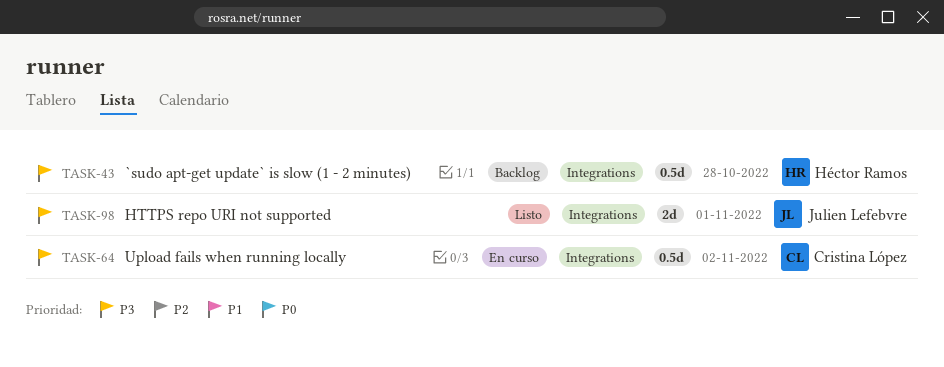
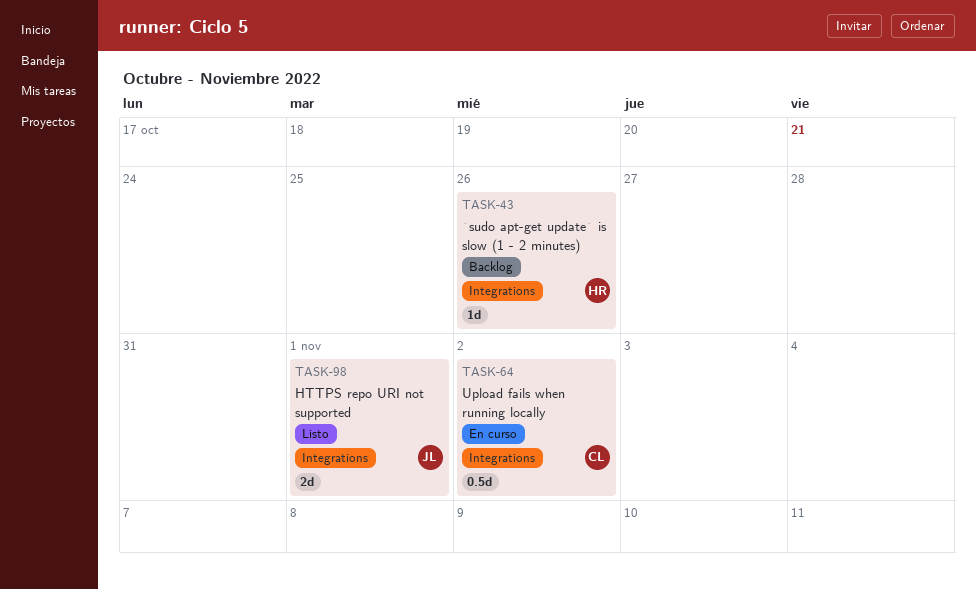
TASK-43, estimate: 0.5d -> 1d
TASK-43, due: Oct 28 -> Oct 26

